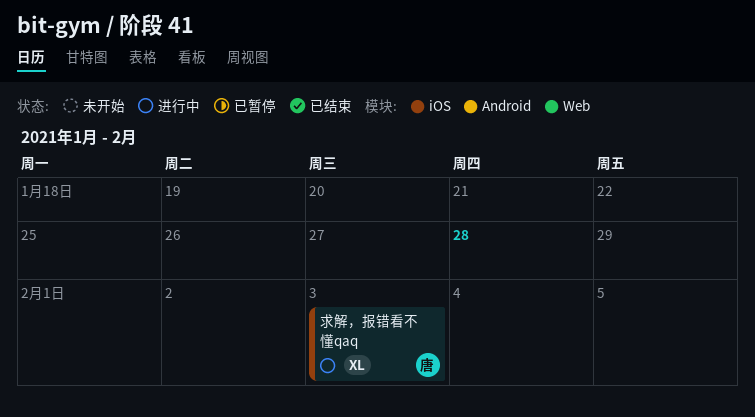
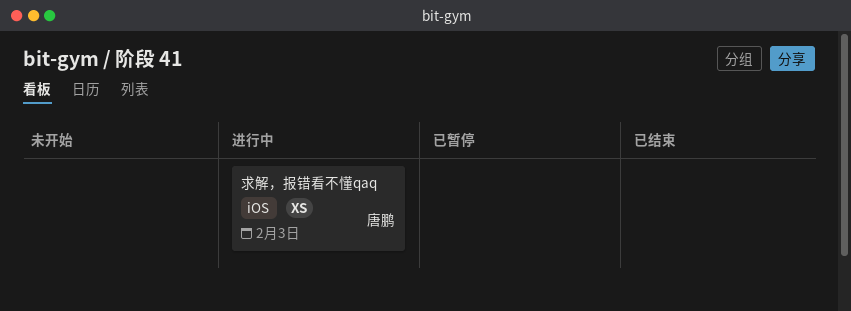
求解，报错看不懂qaq, estimate: XL -> XS

